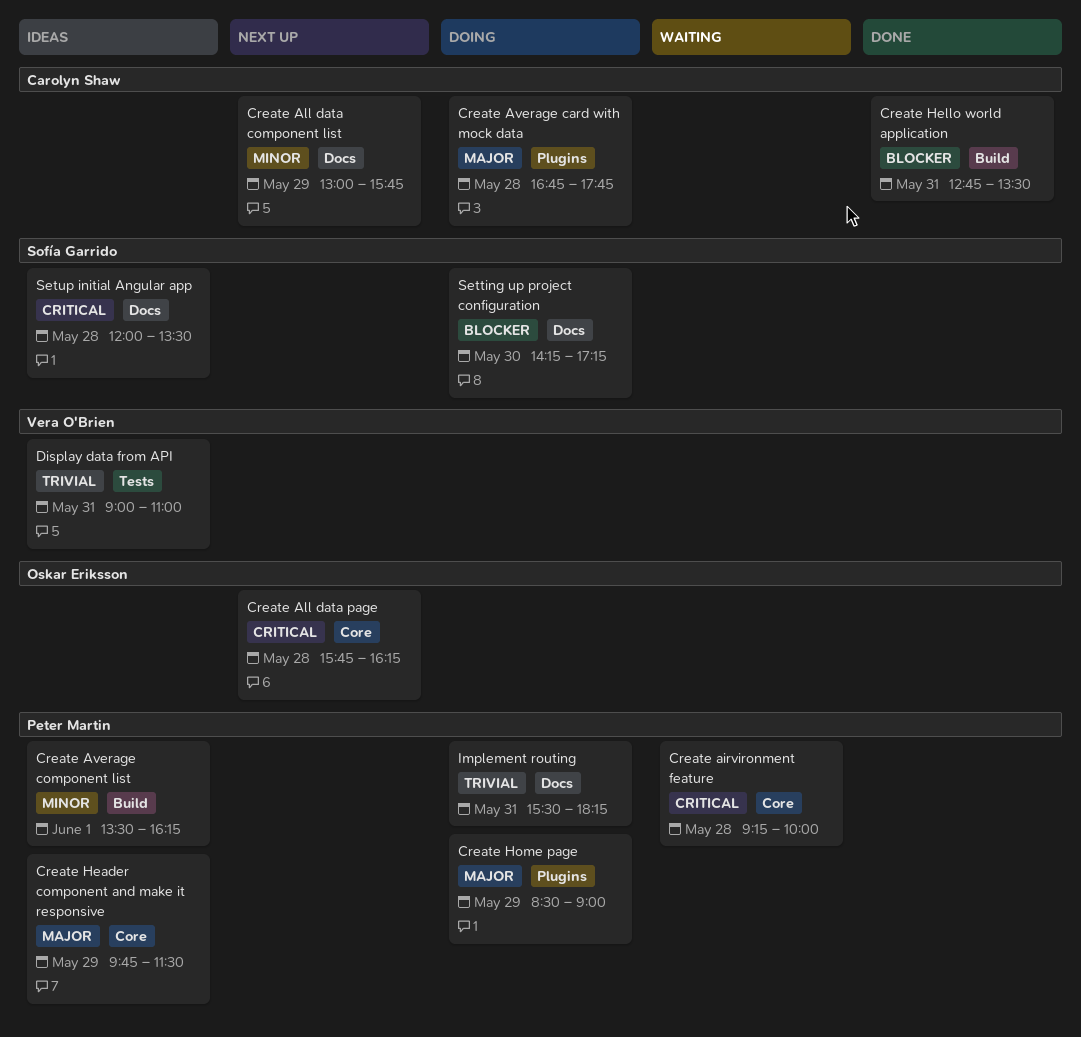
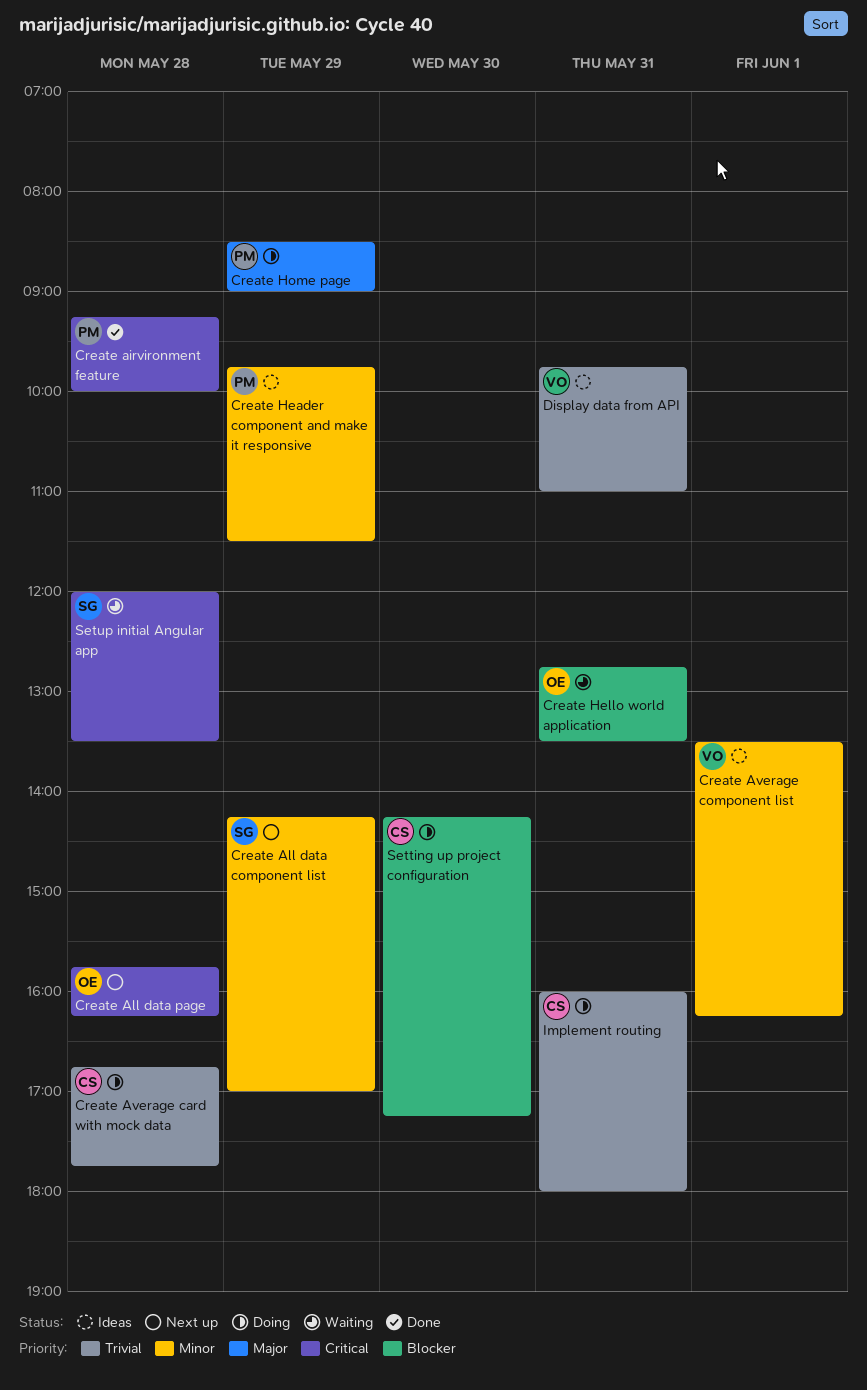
Create airvironment feature, status: Waiting -> Done
Create All data component list, owner: Carolyn Shaw -> Sofía Garrido
Create All data component list, begins: 13:00 -> 14:15
Create All data component list, ends: 15:45 -> 17:00
Create Average card with mock data, priority: Major -> Trivial
Create Average component list, owner: Peter Martin -> Vera O'Brien
Create Header component and make it responsive, priority: Major -> Minor
Create Hello world application, status: Done -> Waiting
Create Hello world application, owner: Carolyn Shaw -> Oskar Eriksson
Display data from API, begins: 09:00 -> 09:45
Implement routing, owner: Peter Martin -> Carolyn Shaw
Implement routing, begins: 15:30 -> 16:00
Implement routing, ends: 18:15 -> 18:00
Setting up project configuration, owner: Sofía Garrido -> Carolyn Shaw
Setup initial Angular app, status: Ideas -> Waiting

